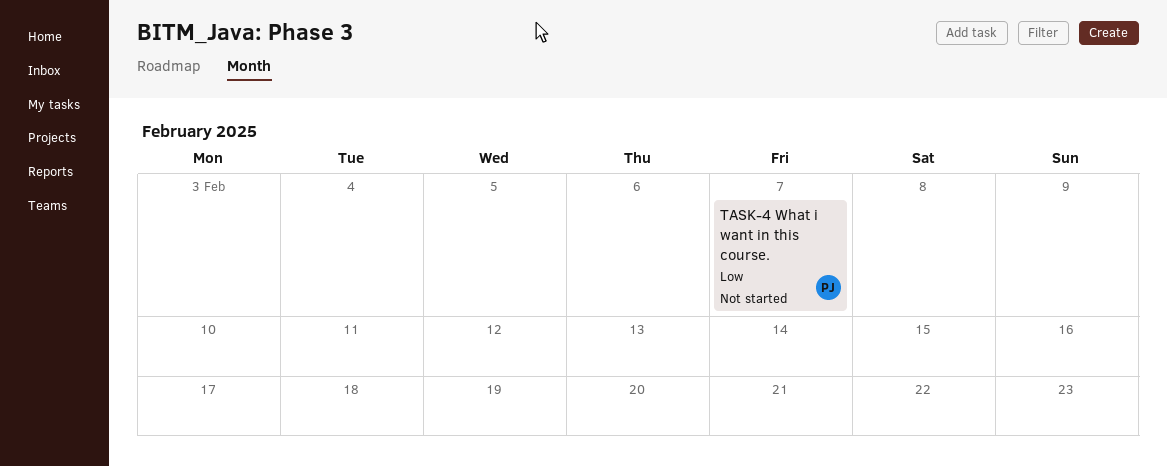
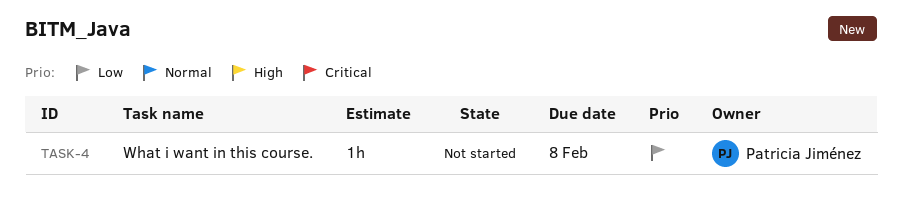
TASK-4, due: Feb 7 -> Feb 8

